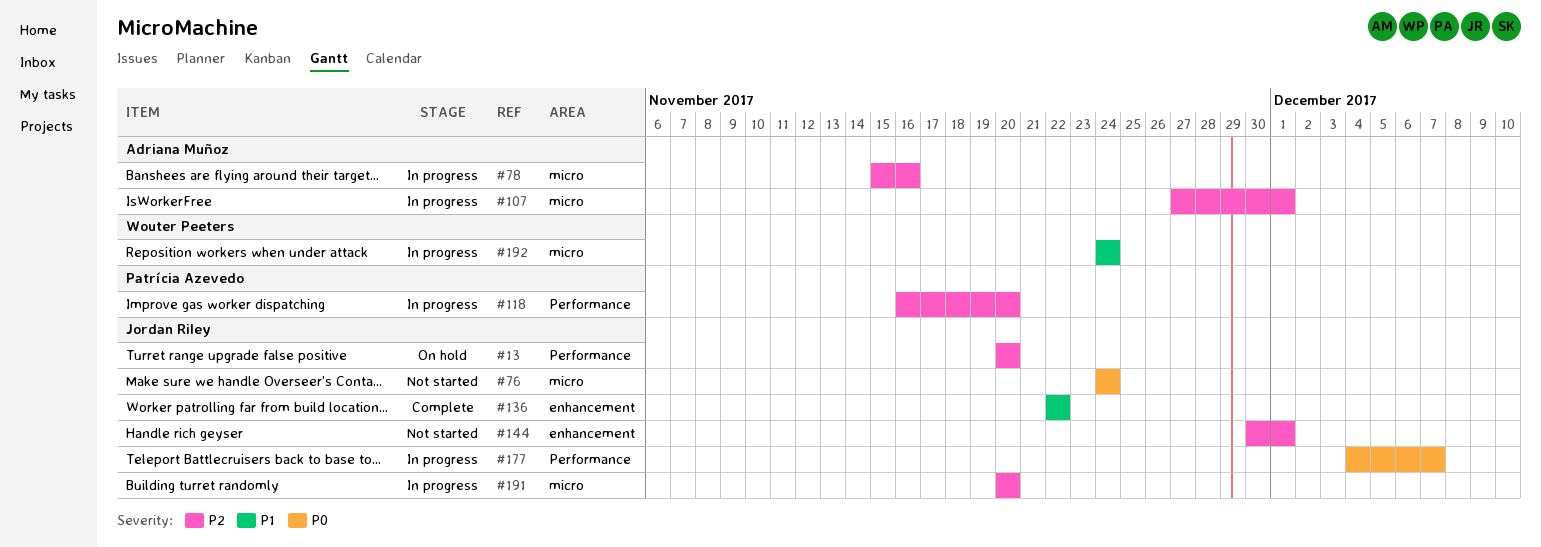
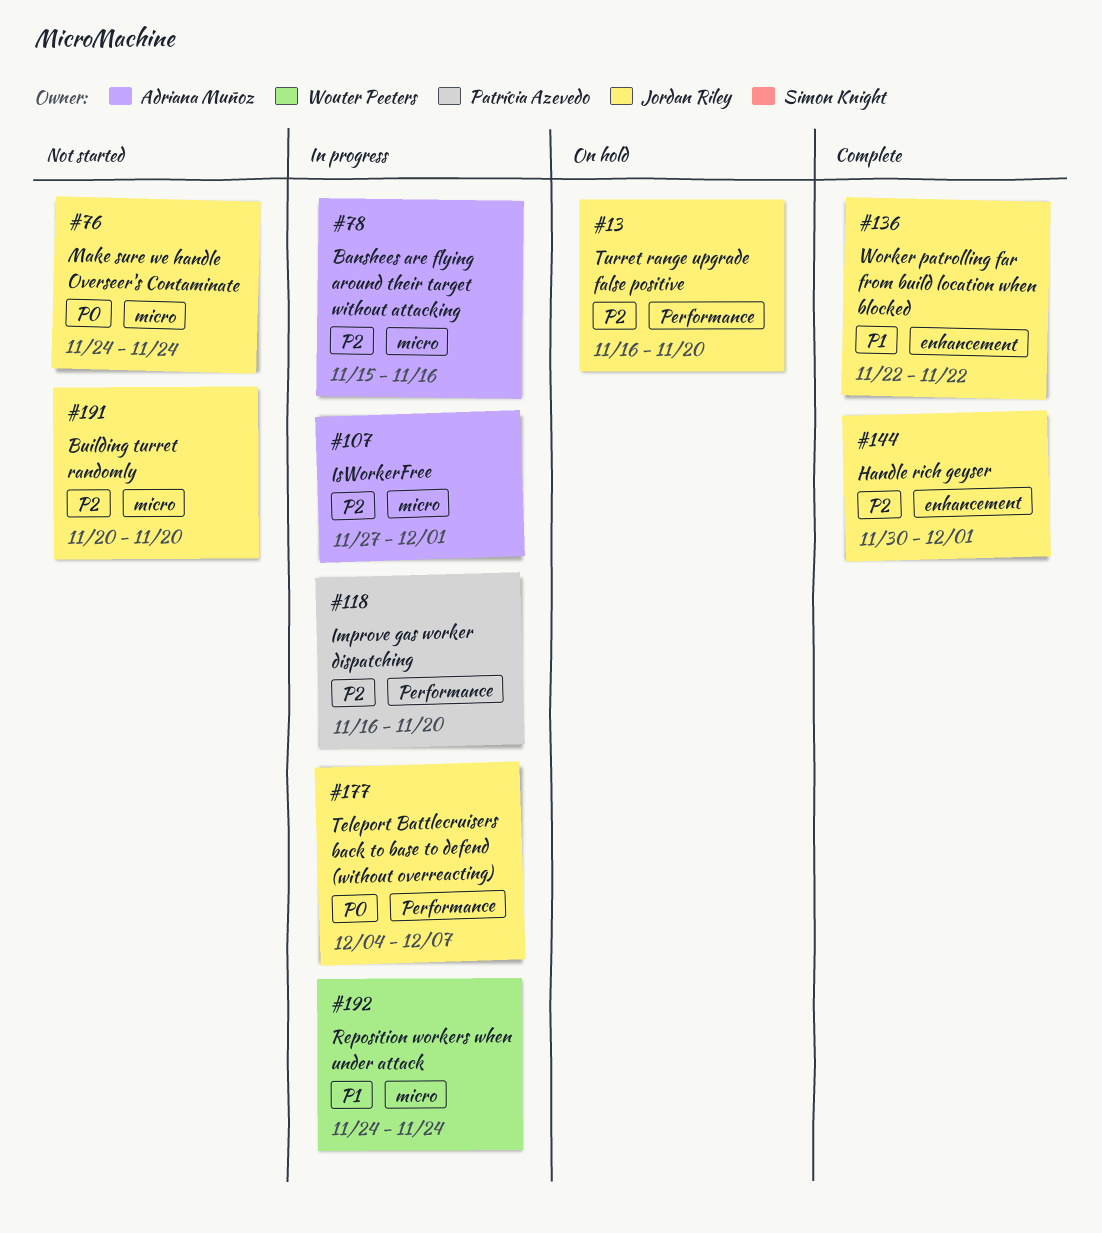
#13, start: Nov 20 -> Nov 16
#144, status: Not started -> Complete
#191, status: In progress -> Not started

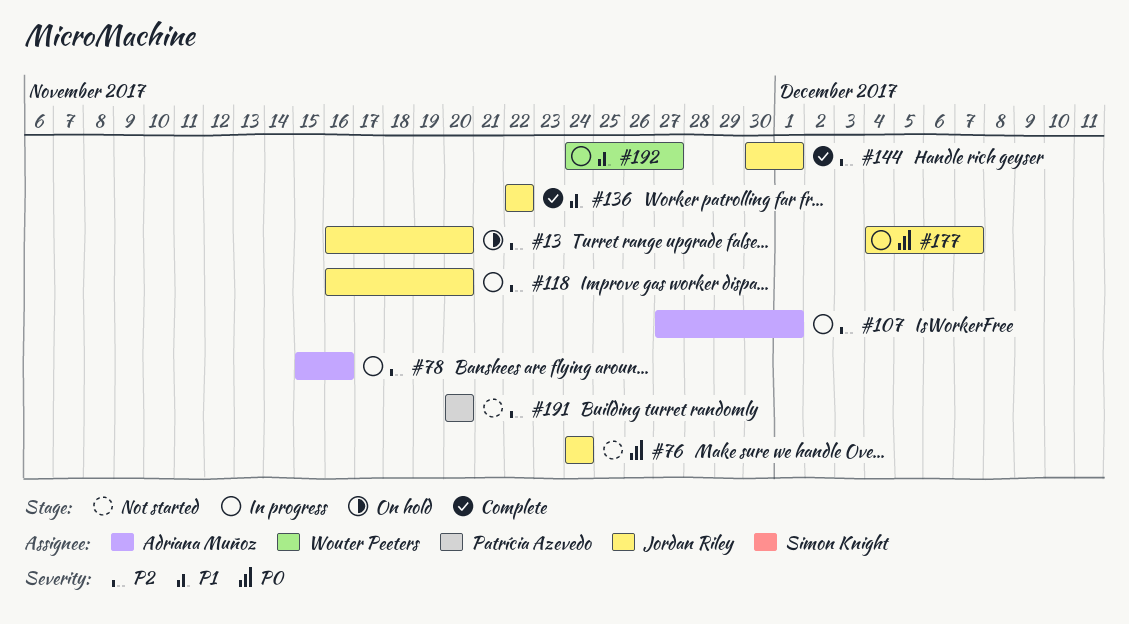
#118, owner: Patrícia Azevedo -> Jordan Riley
#191, owner: Jordan Riley -> Patrícia Azevedo
#192, due: Nov 24 -> Nov 27

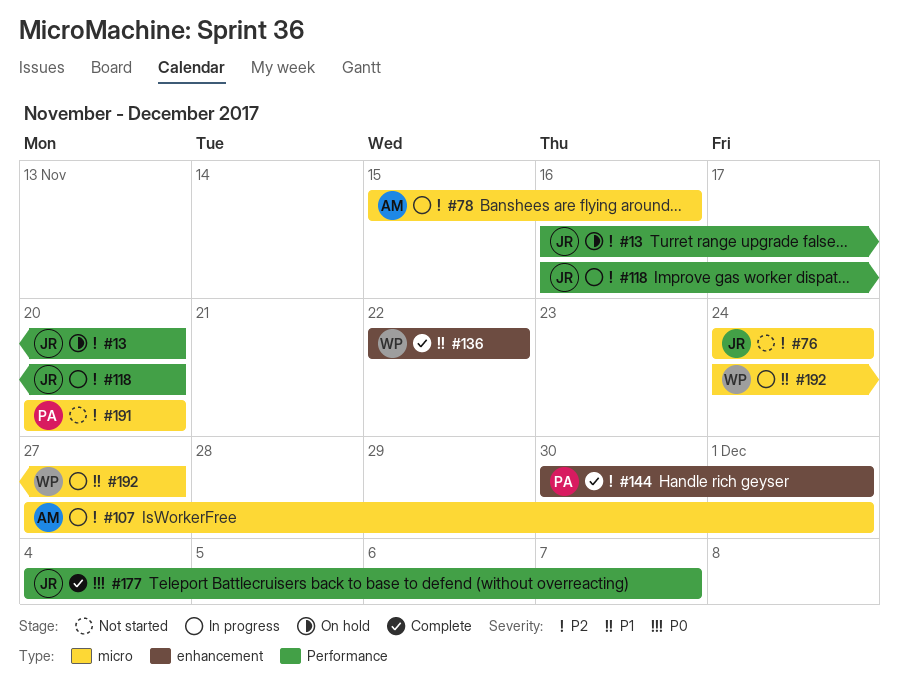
#76, priority: P0 -> P2
#136, owner: Jordan Riley -> Wouter Peeters
#144, owner: Jordan Riley -> Patrícia Azevedo
#177, status: In progress -> Complete

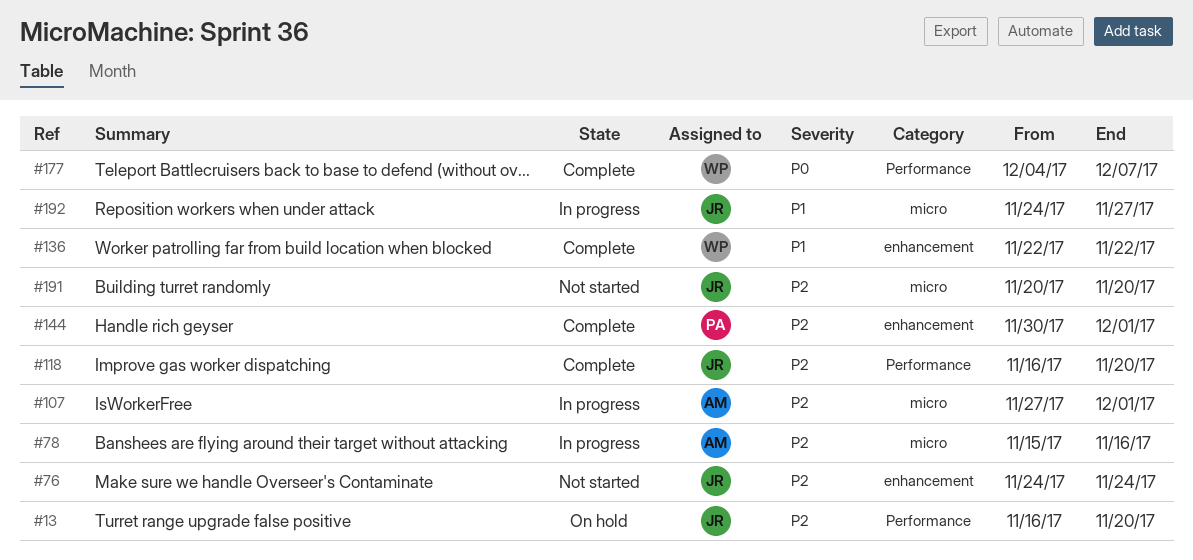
#76, label: micro -> enhancement
#118, status: In progress -> Complete
#177, owner: JR -> WP
#191, owner: PA -> JR
#192, owner: WP -> JR

